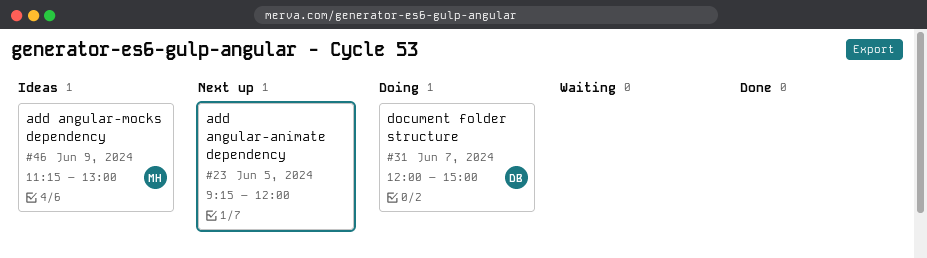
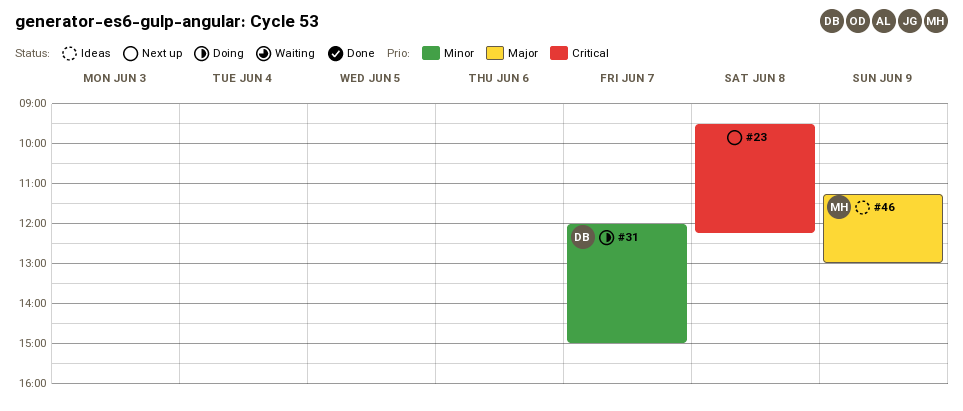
#23, day: Jun 5 -> Jun 8
#23, begins: 09:15 -> 09:30
#23, ends: 12:00 -> 12:15

